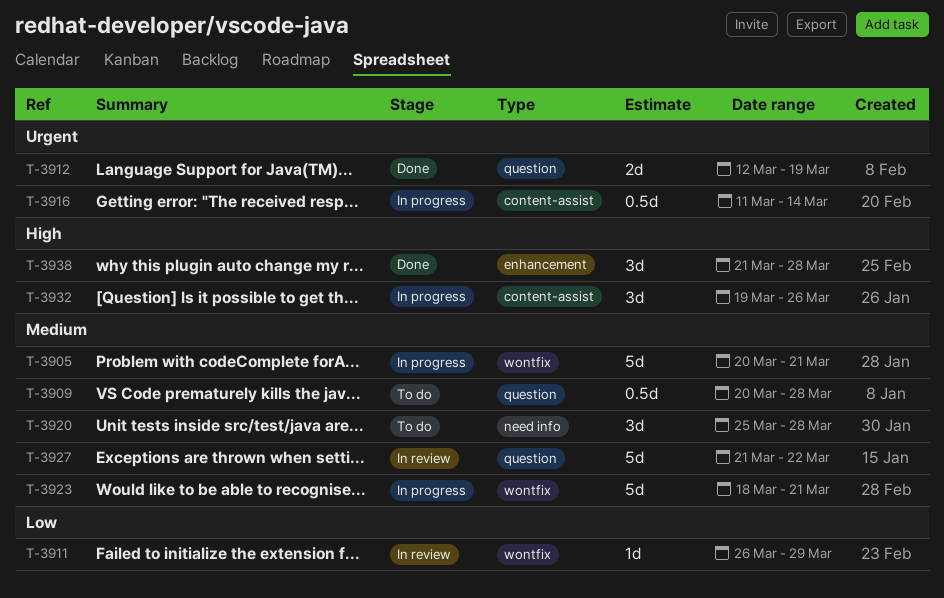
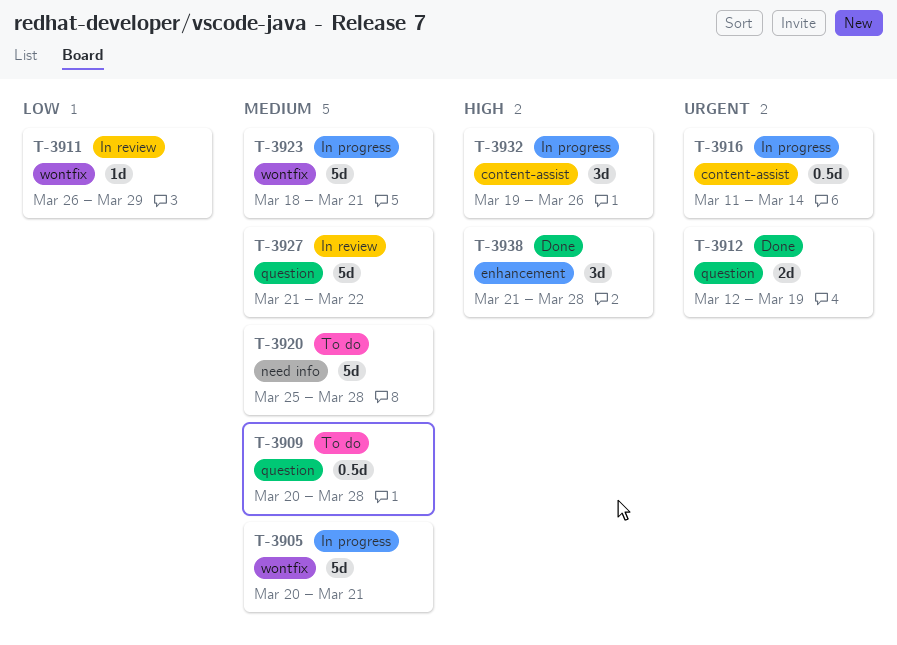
T-3920, estimate: 3d -> 5d

